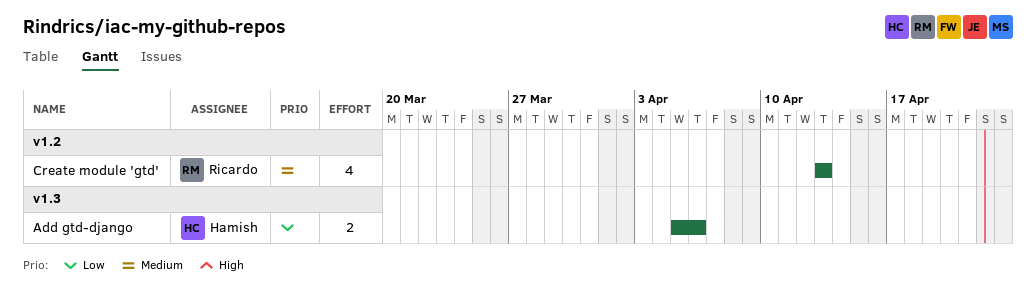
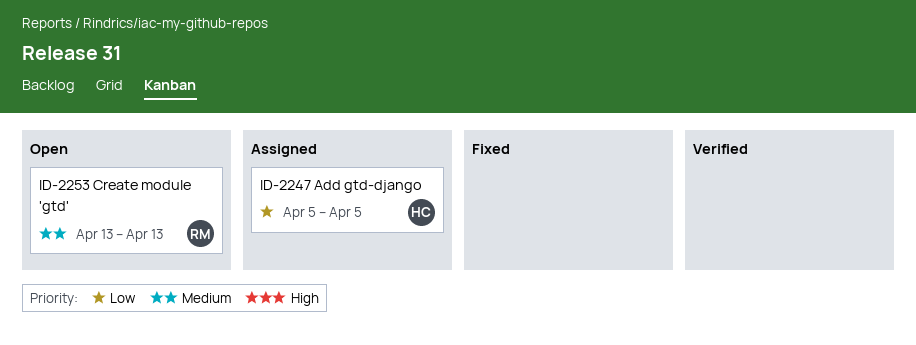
Add gtd-django, due: Apr 6 -> Apr 5

